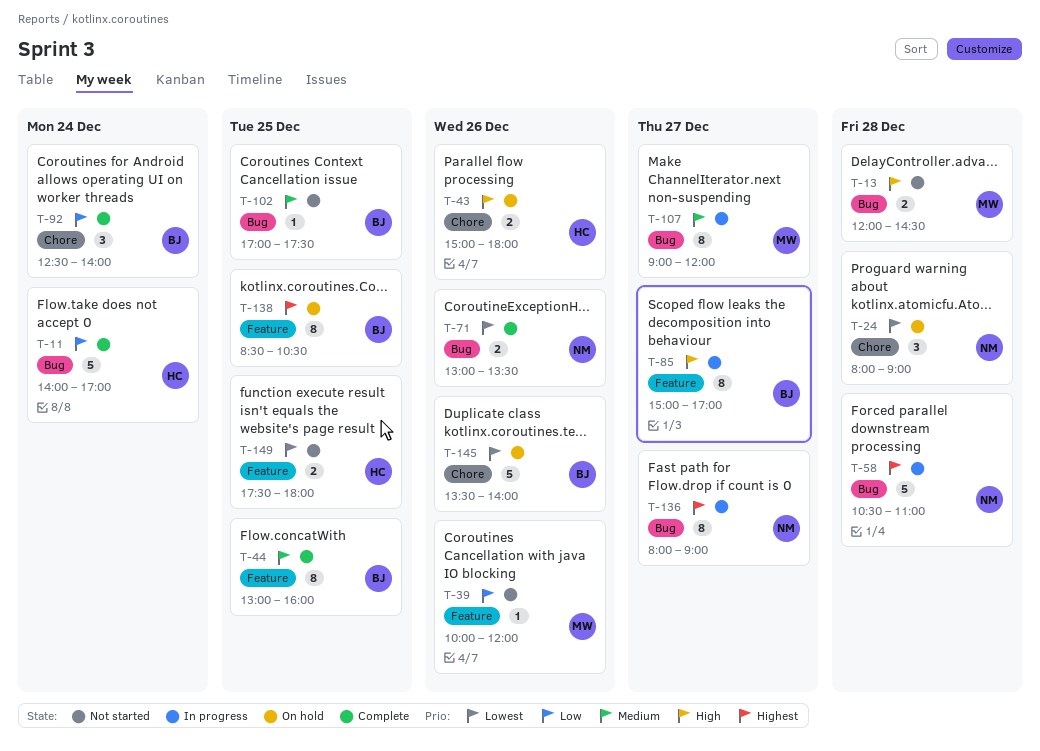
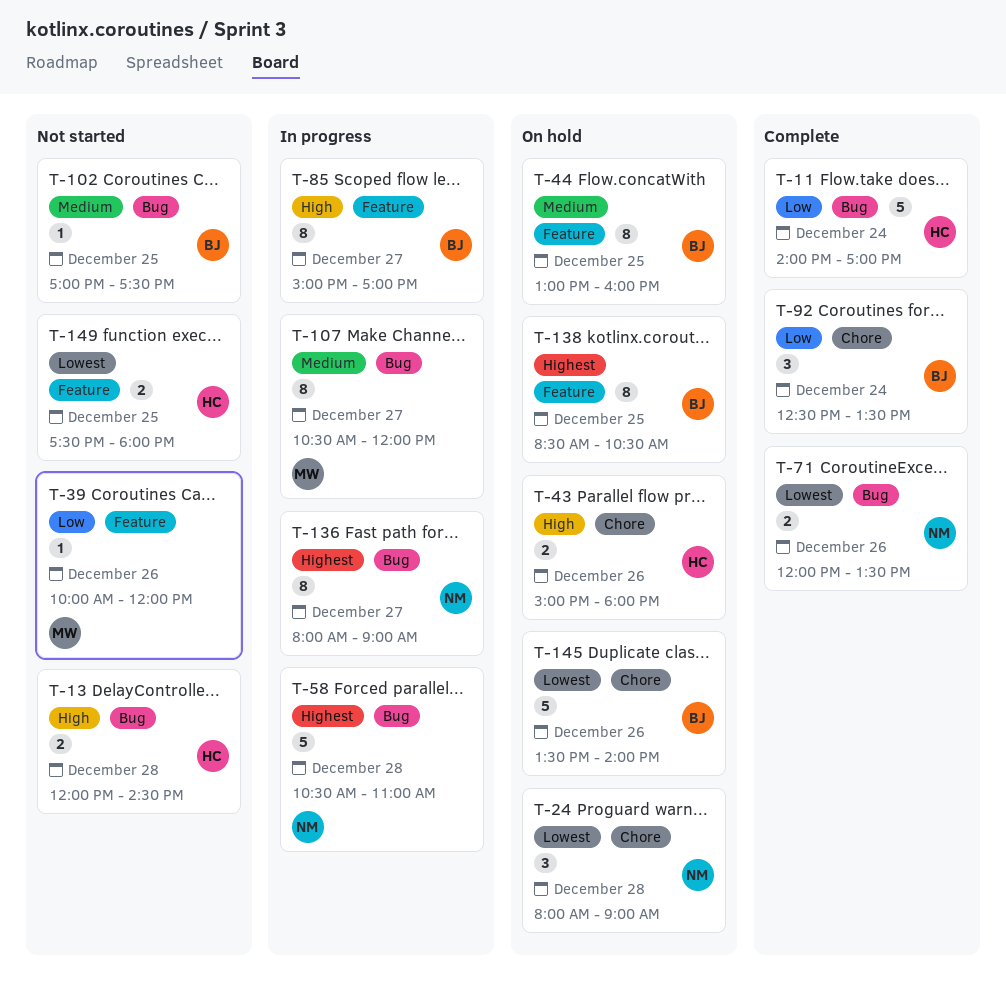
T-13, owner: MW -> HC
T-44, status: Complete -> On hold
T-71, begins: 13:00 -> 12:00
T-92, ends: 14:00 -> 13:30
T-107, begins: 09:00 -> 10:30

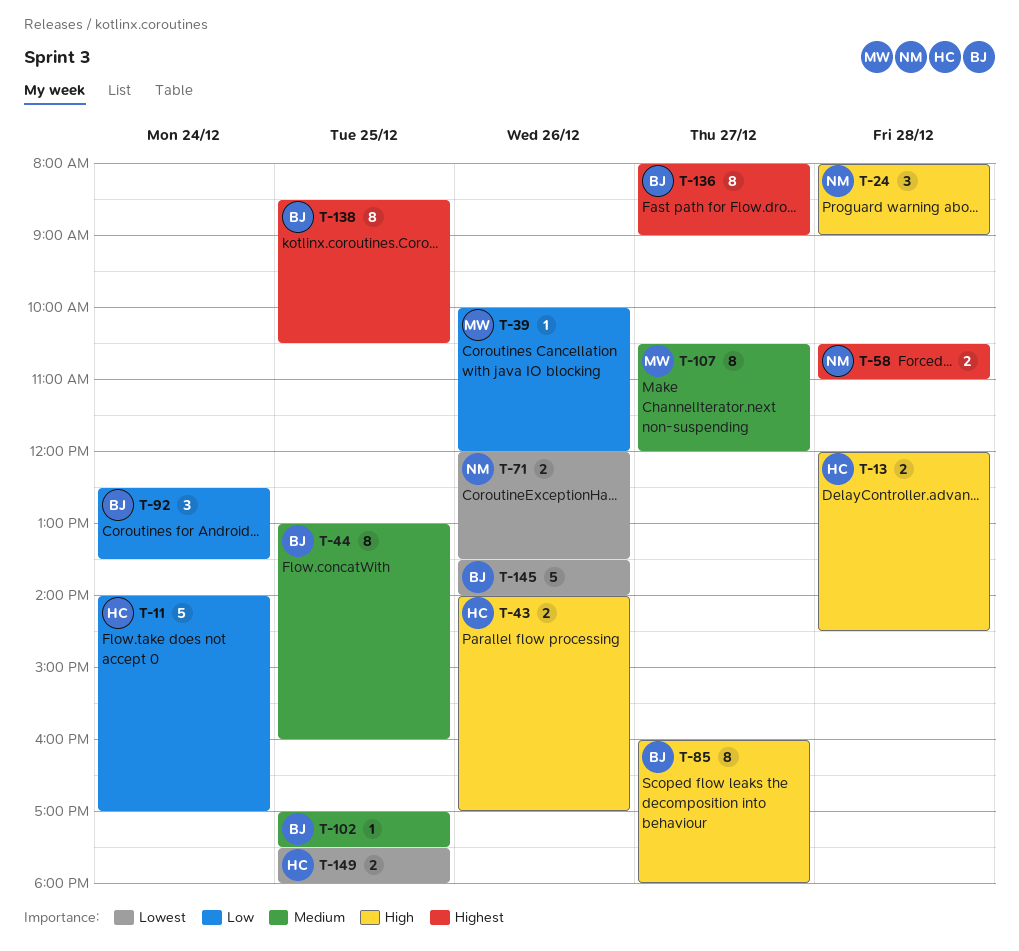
T-24, priority: Lowest -> High
T-43, begins: 15:00 -> 14:00
T-43, ends: 18:00 -> 17:00
T-58, estimate: 5 -> 2
T-85, begins: 15:00 -> 16:00
T-85, ends: 17:00 -> 18:00
T-136, owner: NM -> BJ

